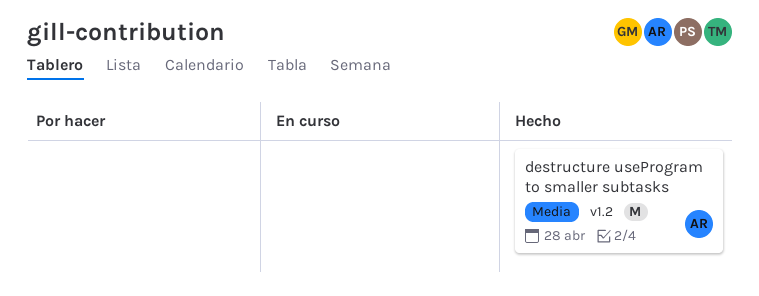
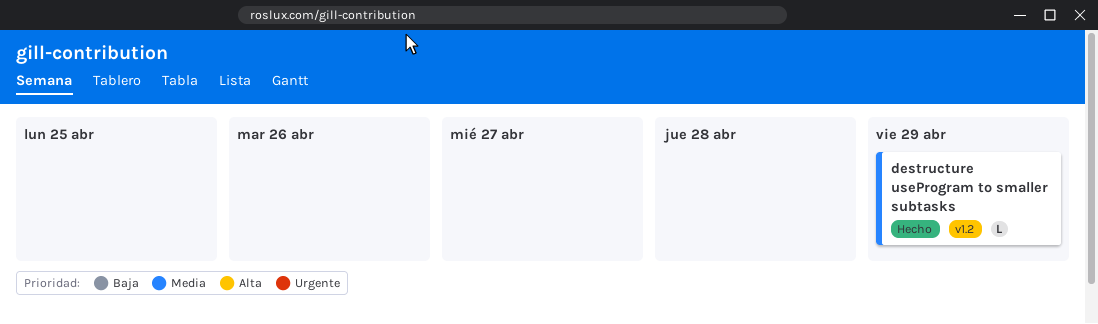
destructure useProgram to smaller subtasks, estimate: M -> L
destructure useProgram to smaller subtasks, due: Apr 28 -> Apr 29

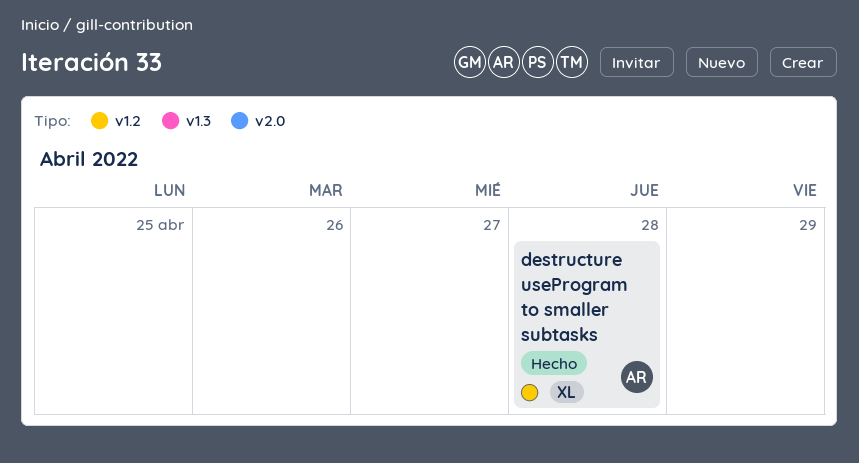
destructure useProgram to smaller subtasks, estimate: L -> XL
destructure useProgram to smaller subtasks, due: Apr 29 -> Apr 28

